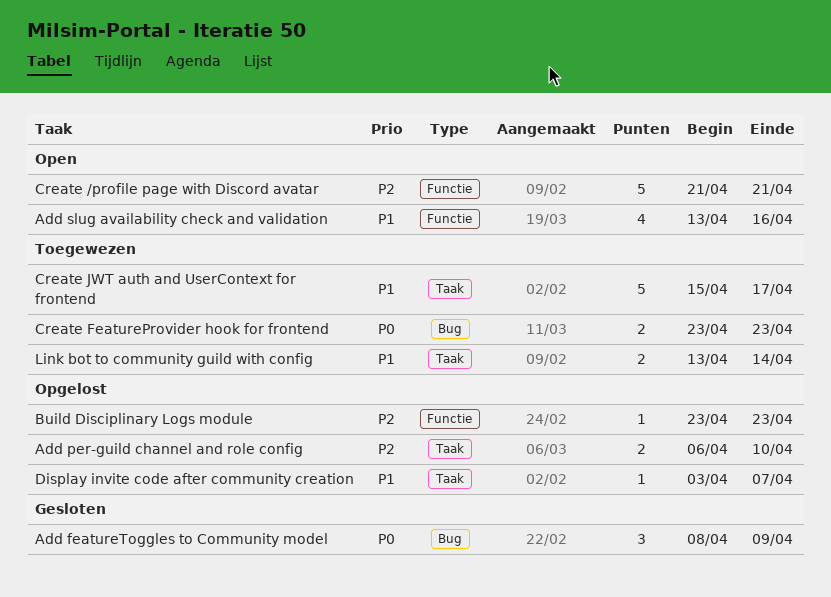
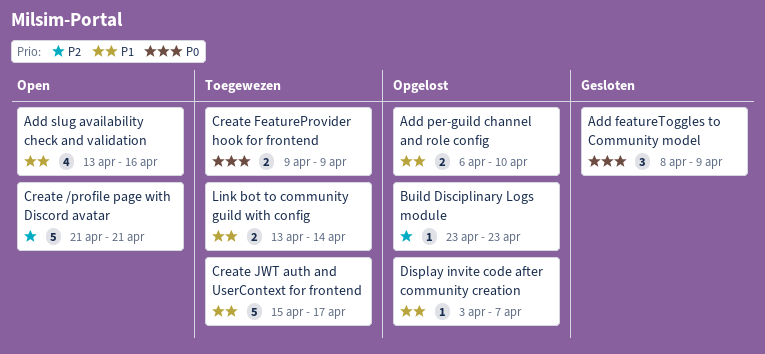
Add per-guild channel and role config, priority: P2 -> P1
Create FeatureProvider hook for frontend, start: Apr 23 -> Apr 9
Create FeatureProvider hook for frontend, due: Apr 23 -> Apr 9

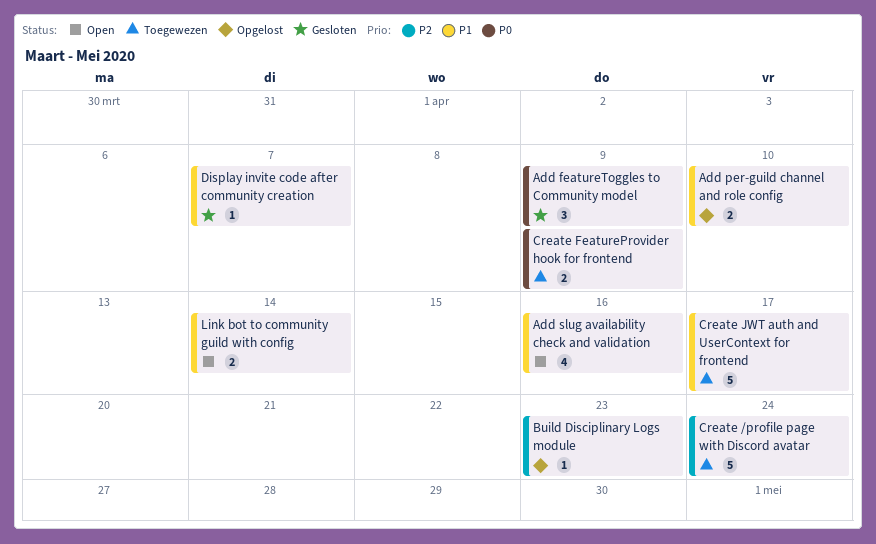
Create /profile page with Discord avatar, status: Open -> Toegewezen
Create /profile page with Discord avatar, due: Apr 21 -> Apr 24
Display invite code after community creation, status: Opgelost -> Gesloten
Link bot to community guild with config, status: Toegewezen -> Open

